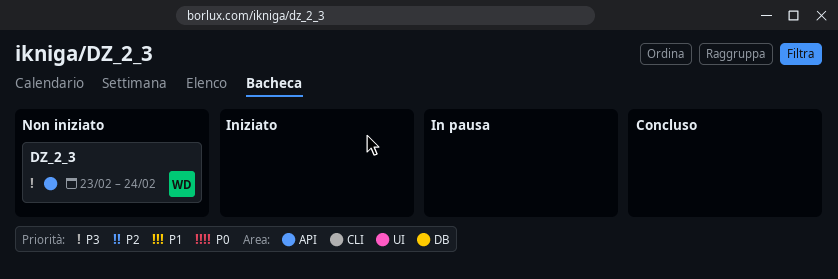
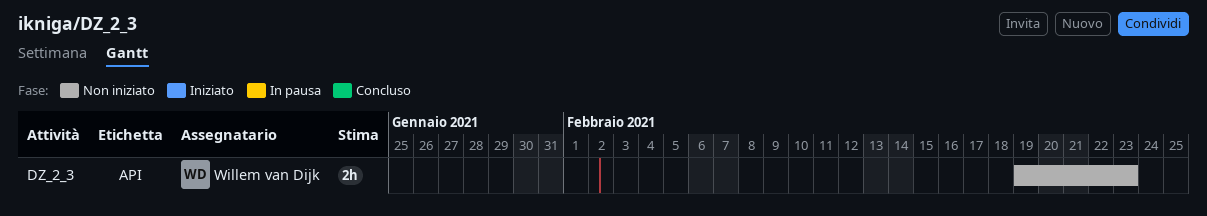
DZ_2_3, start: Feb 23 -> Feb 19
DZ_2_3, due: Feb 24 -> Feb 23

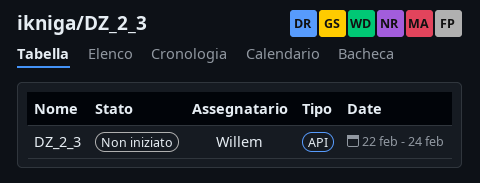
DZ_2_3, start: Feb 19 -> Feb 22
DZ_2_3, due: Feb 23 -> Feb 24

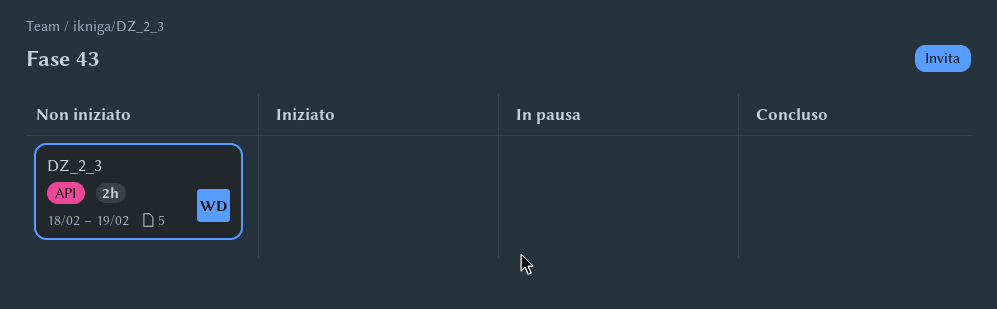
DZ_2_3, start: Feb 22 -> Feb 18
DZ_2_3, due: Feb 24 -> Feb 19

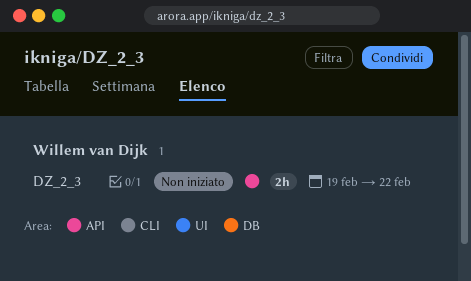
DZ_2_3, start: Feb 18 -> Feb 19
DZ_2_3, due: Feb 19 -> Feb 22

